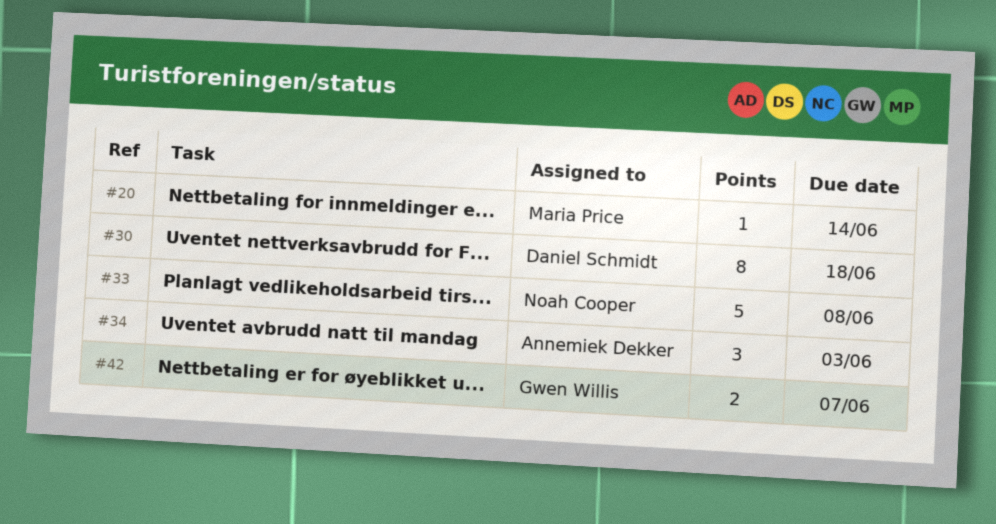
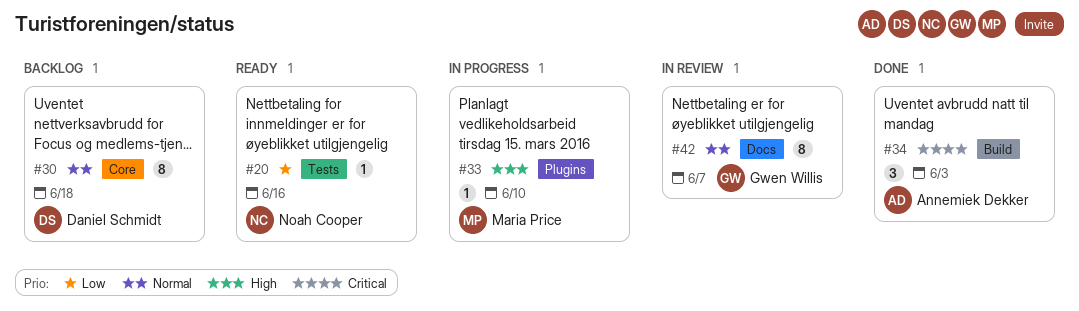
#20, owner: Maria Price -> Noah Cooper
#20, due: Jun 14 -> Jun 16
#33, owner: Noah Cooper -> Maria Price
#33, estimate: 5 -> 1
#33, due: Jun 8 -> Jun 10
#42, estimate: 2 -> 8

